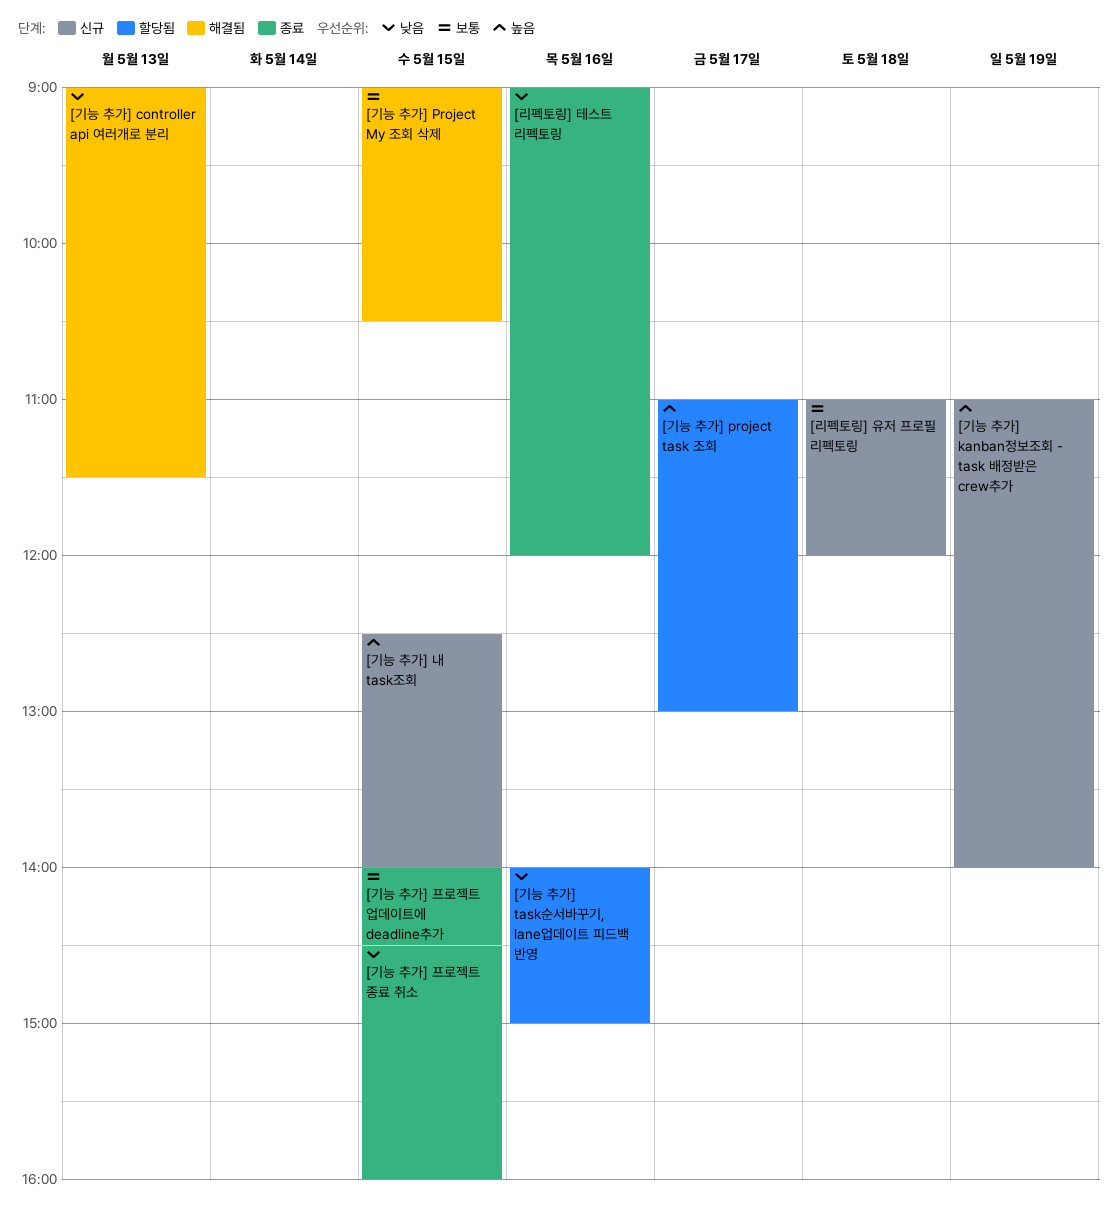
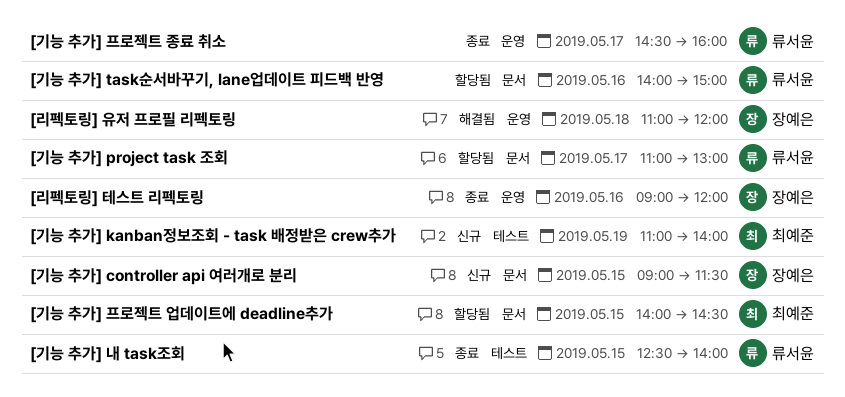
[기능 추가] controller api 여러개로 분리, status: 해결됨 -> 신규
[기능 추가] controller api 여러개로 분리, day: May 13 -> May 15
[기능 추가] Project My 조회 삭제: present -> none
[기능 추가] 내 task조회, status: 신규 -> 종료
[기능 추가] 프로젝트 업데이트에 deadline추가, status: 종료 -> 할당됨
[기능 추가] 프로젝트 종료 취소, day: May 15 -> May 17
[리펙토링] 유저 프로필 리펙토링, status: 신규 -> 해결됨

